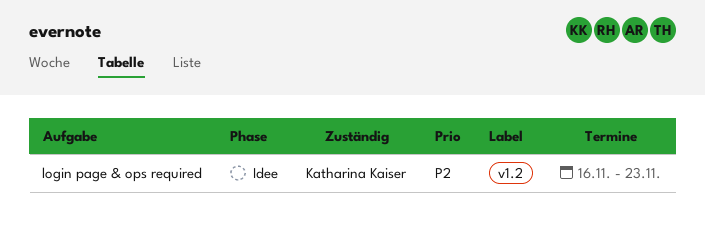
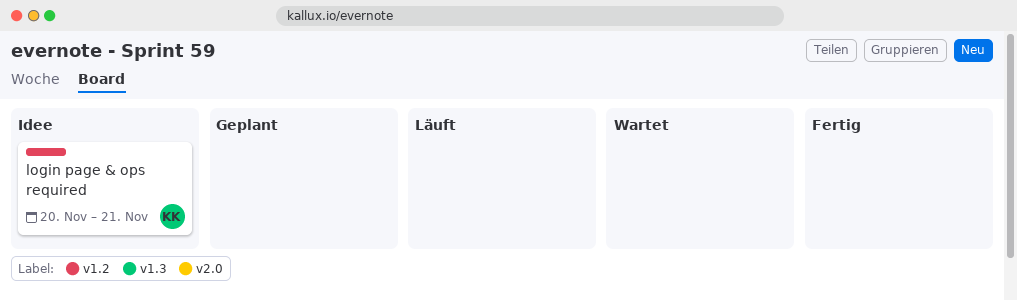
login page & ops required, start: Nov 16 -> Nov 20
login page & ops required, due: Nov 23 -> Nov 21

